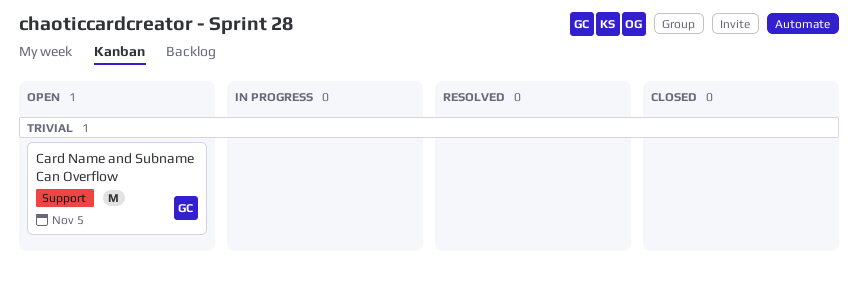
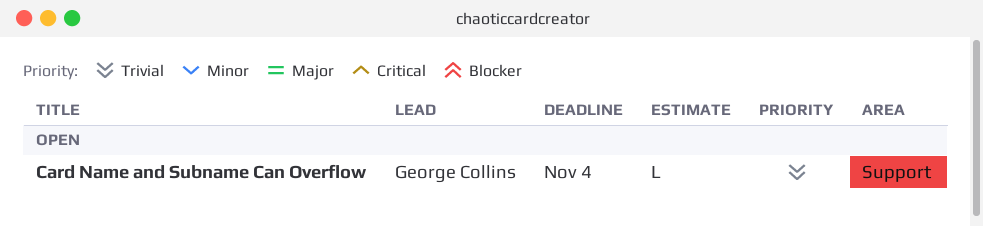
Card Name and Subname Can Overflow, estimate: M -> L
Card Name and Subname Can Overflow, due: Nov 5 -> Nov 4

